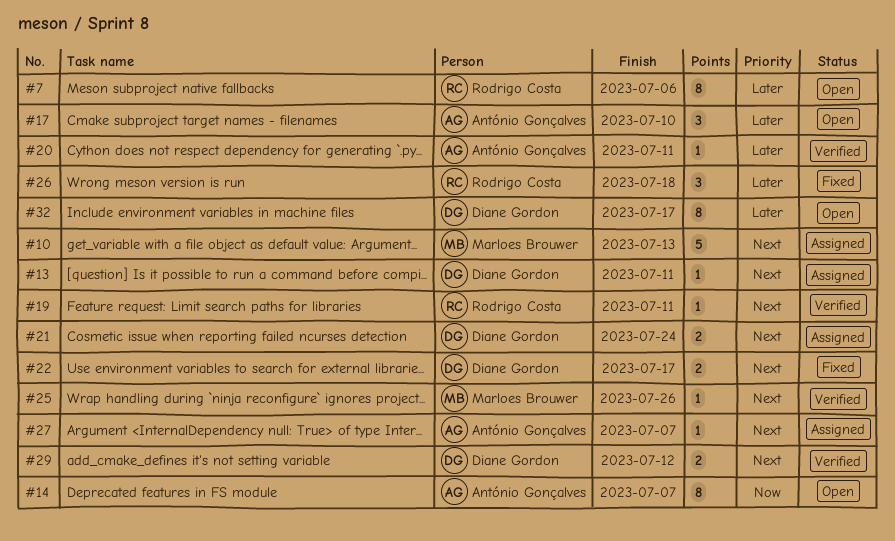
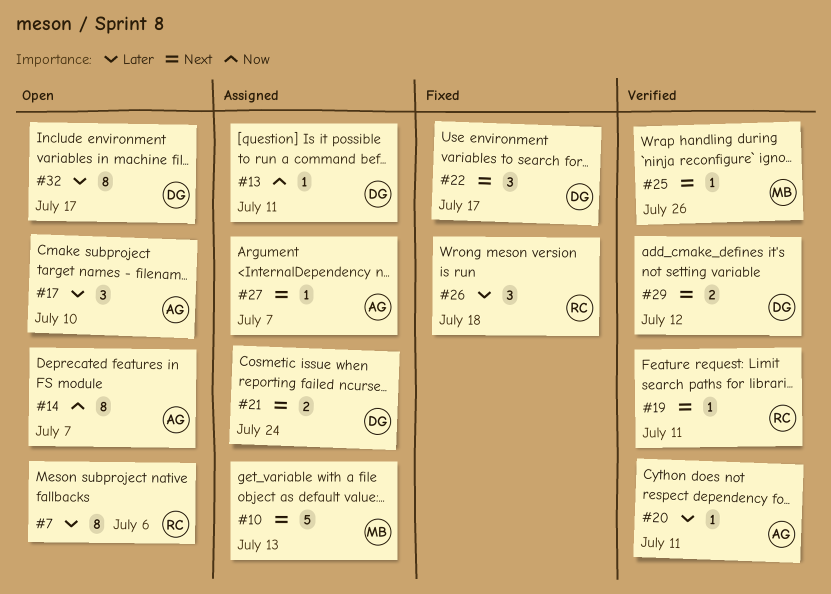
#13, priority: Next -> Now
#22, estimate: 2 -> 3

